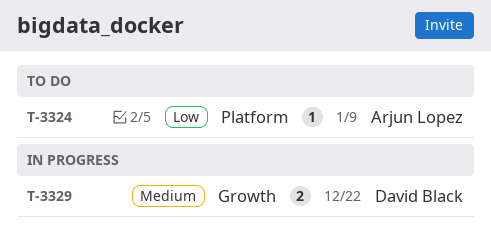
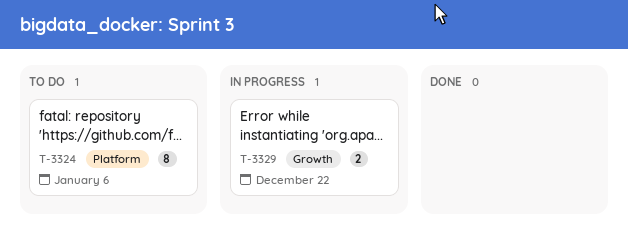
T-3324, estimate: 1 -> 8
T-3324, due: Jan 9 -> Jan 6

